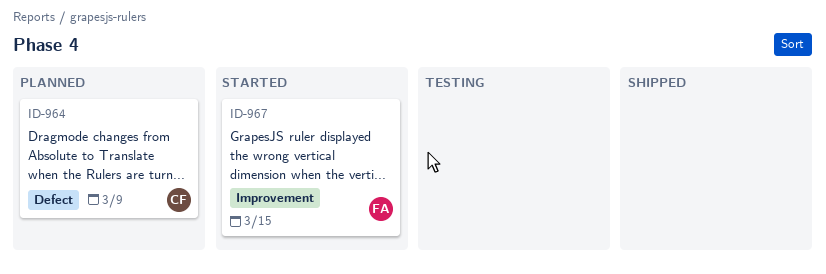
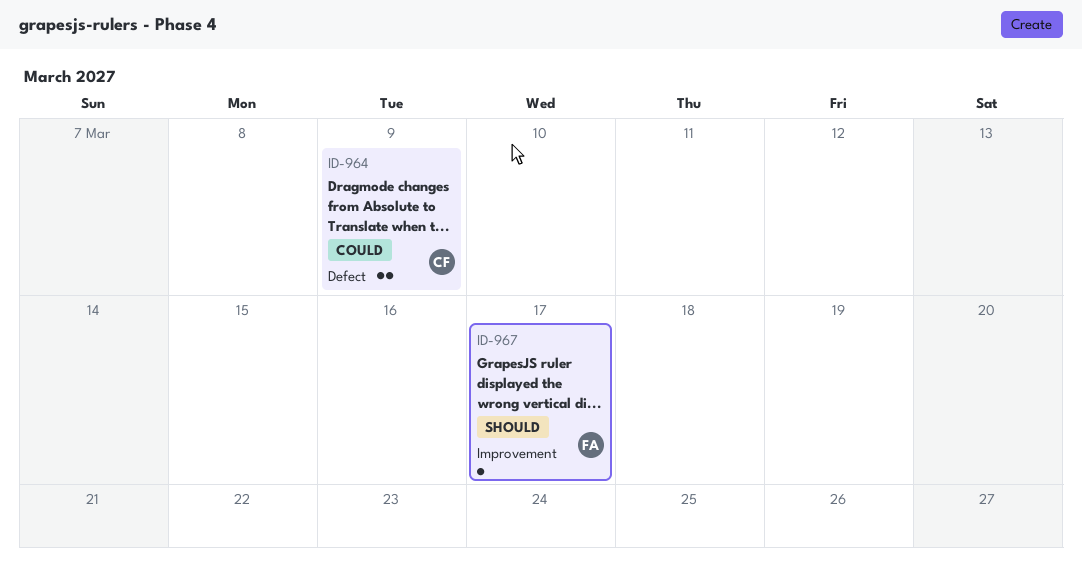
ID-967, due: Mar 15 -> Mar 17

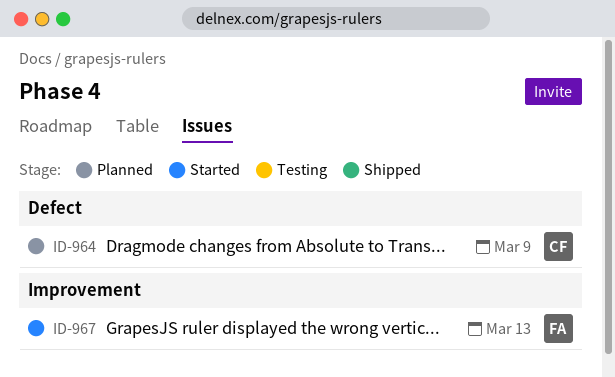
ID-967, due: Mar 17 -> Mar 13

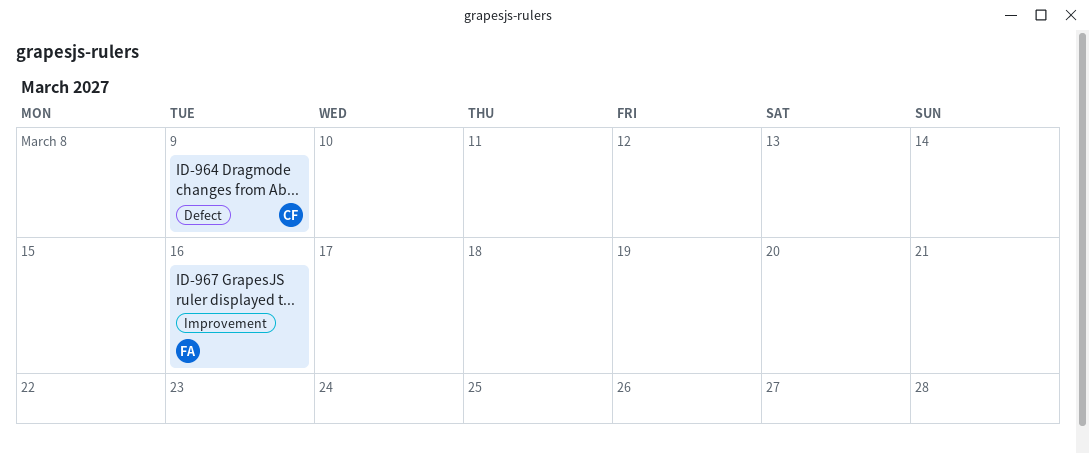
ID-967, due: Mar 13 -> Mar 16

